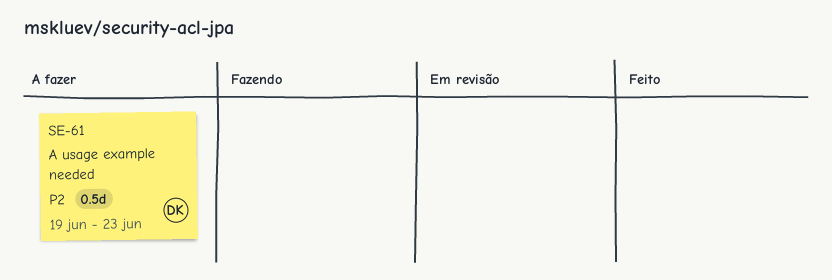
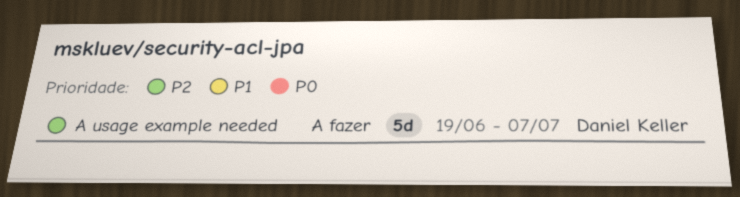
A usage example needed, estimate: 0.5d -> 5d
A usage example needed, due: Jun 23 -> Jul 7

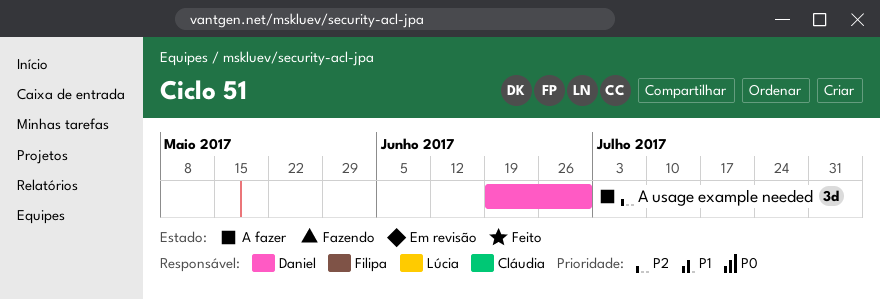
A usage example needed, estimate: 5d -> 3d
A usage example needed, due: Jul 7 -> Jun 30

